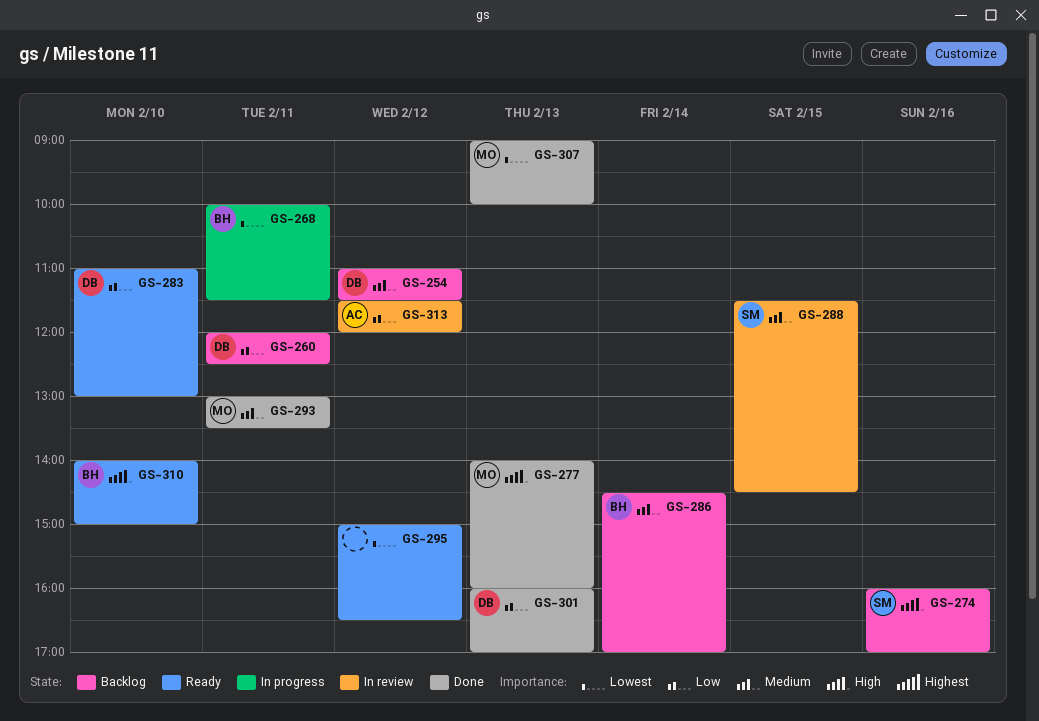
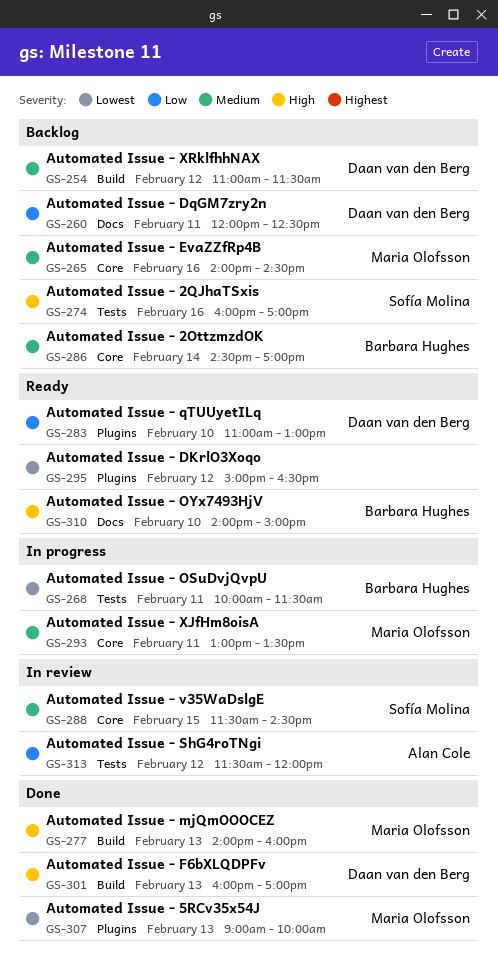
GS-265: none -> present
GS-293, status: Done -> In progress
GS-301, priority: Low -> High

